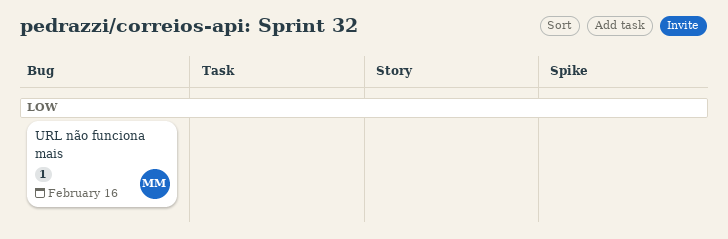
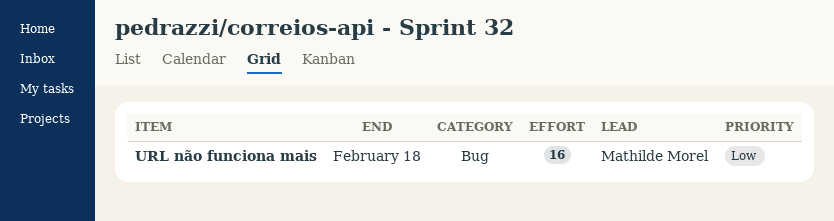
URL não funciona mais, estimate: 1 -> 16
URL não funciona mais, due: Feb 16 -> Feb 18

